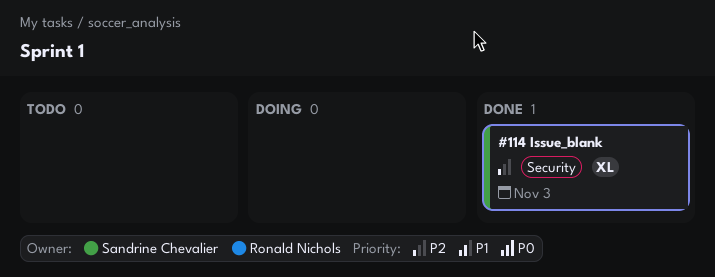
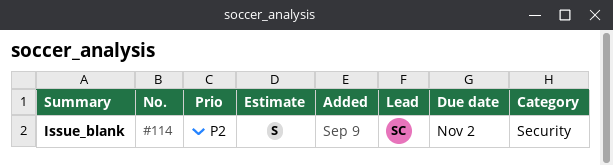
#114, estimate: XL -> S
#114, due: Nov 3 -> Nov 2

